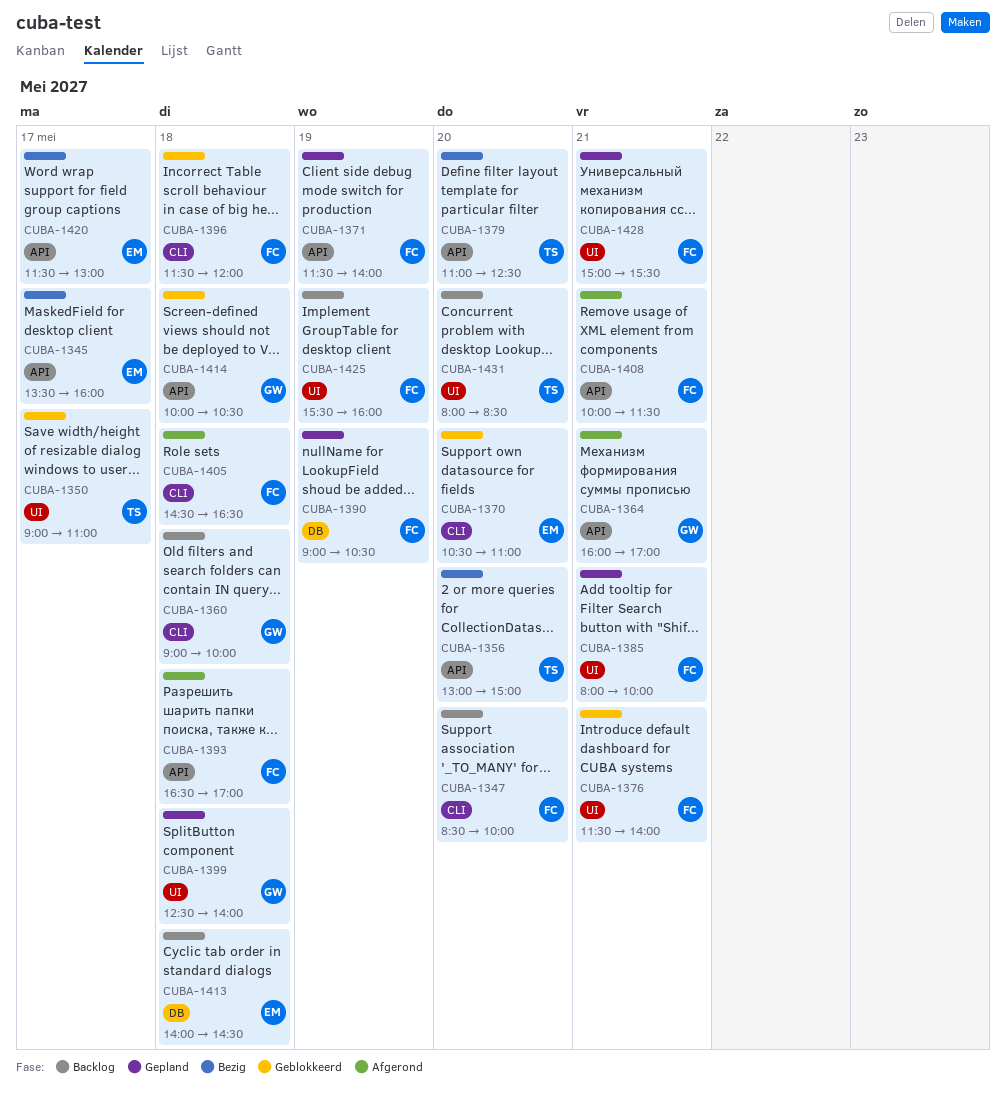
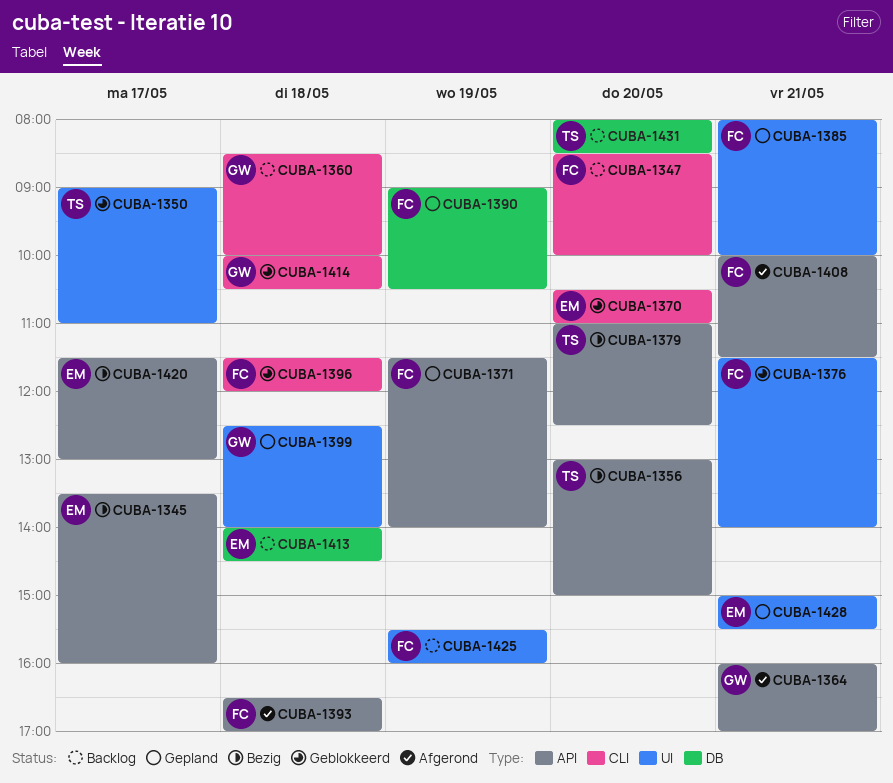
CUBA-1360, begins: 09:00 -> 08:30
CUBA-1405: present -> none
CUBA-1414, label: API -> CLI
CUBA-1428, owner: FC -> EM
CUBA-1431, label: UI -> DB

